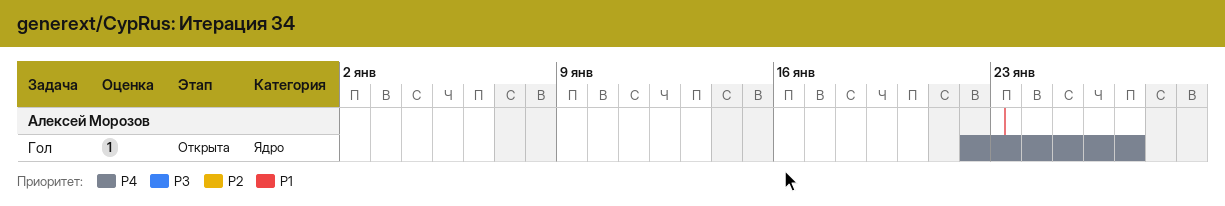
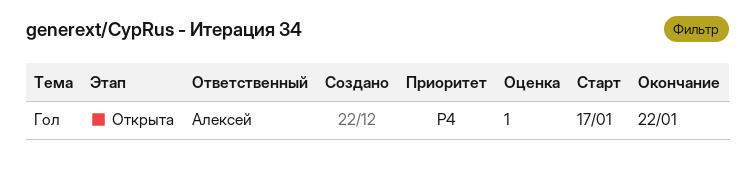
Гол, start: Jan 22 -> Jan 17
Гол, due: Jan 27 -> Jan 22

